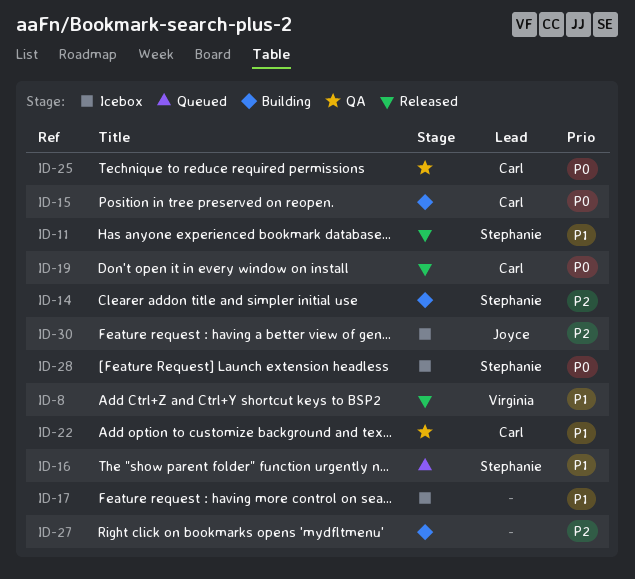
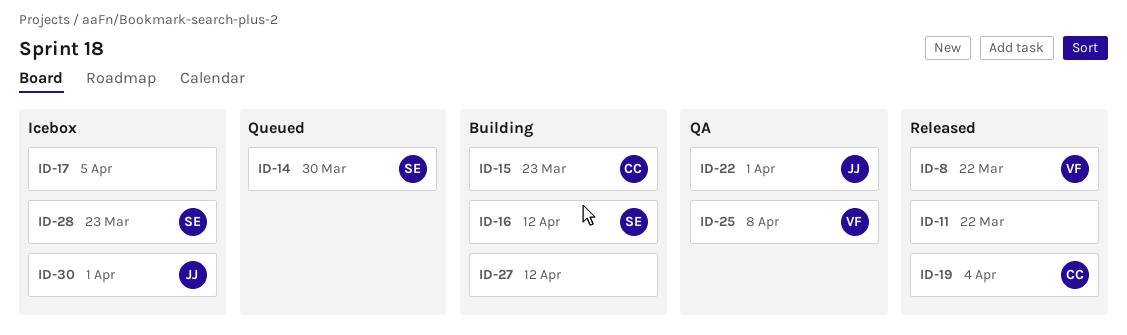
ID-11, owner: Stephanie -> none
ID-14, status: Building -> Queued
ID-16, status: Queued -> Building
ID-22, owner: Carl -> Joyce
ID-25, owner: Carl -> Virginia

